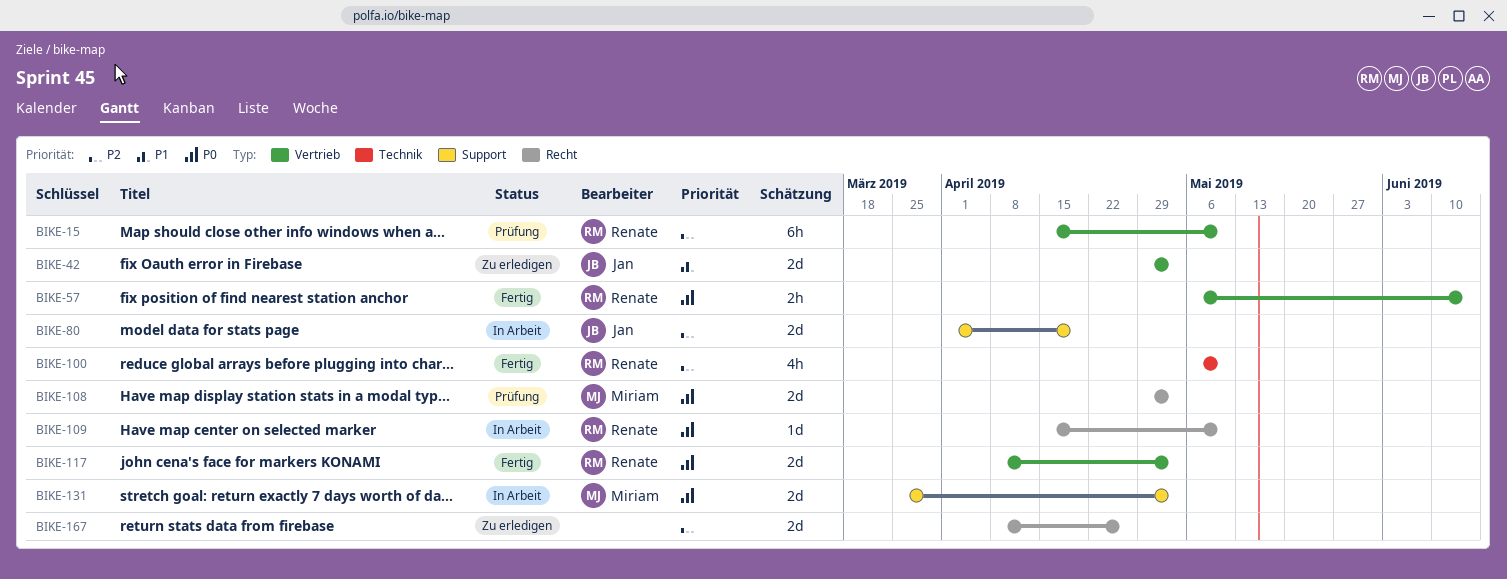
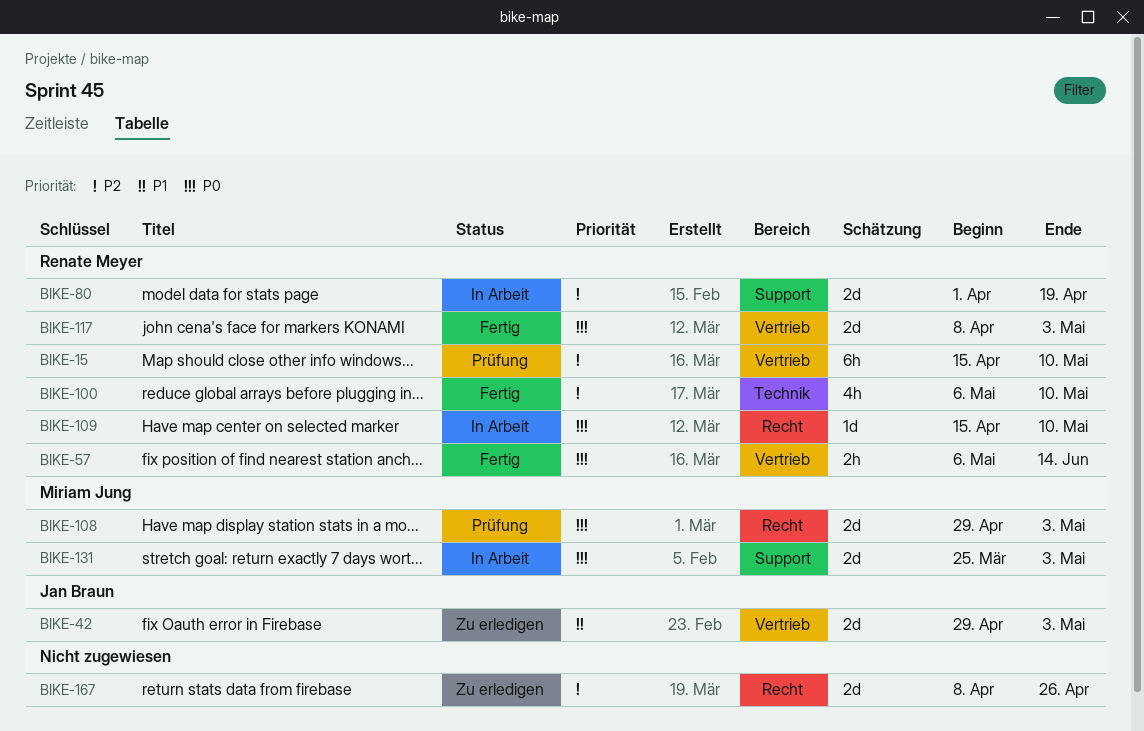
BIKE-80, owner: Jan Braun -> Renate Meyer

